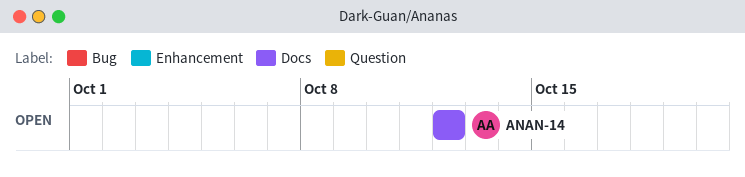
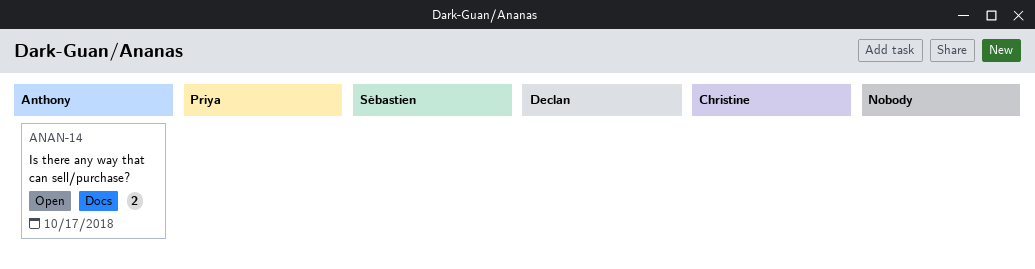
ANAN-14, due: Oct 12 -> Oct 17

